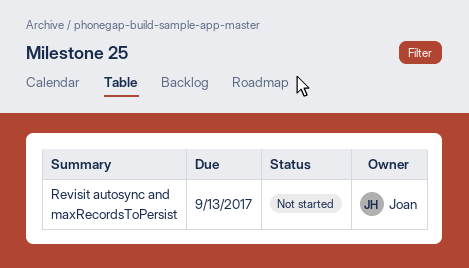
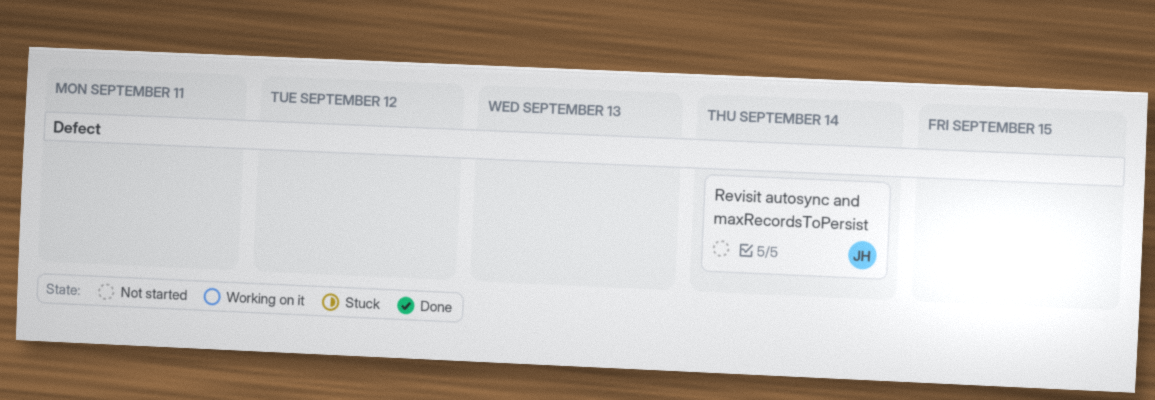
Revisit autosync and maxRecordsToPersist, due: Sep 13 -> Sep 14

